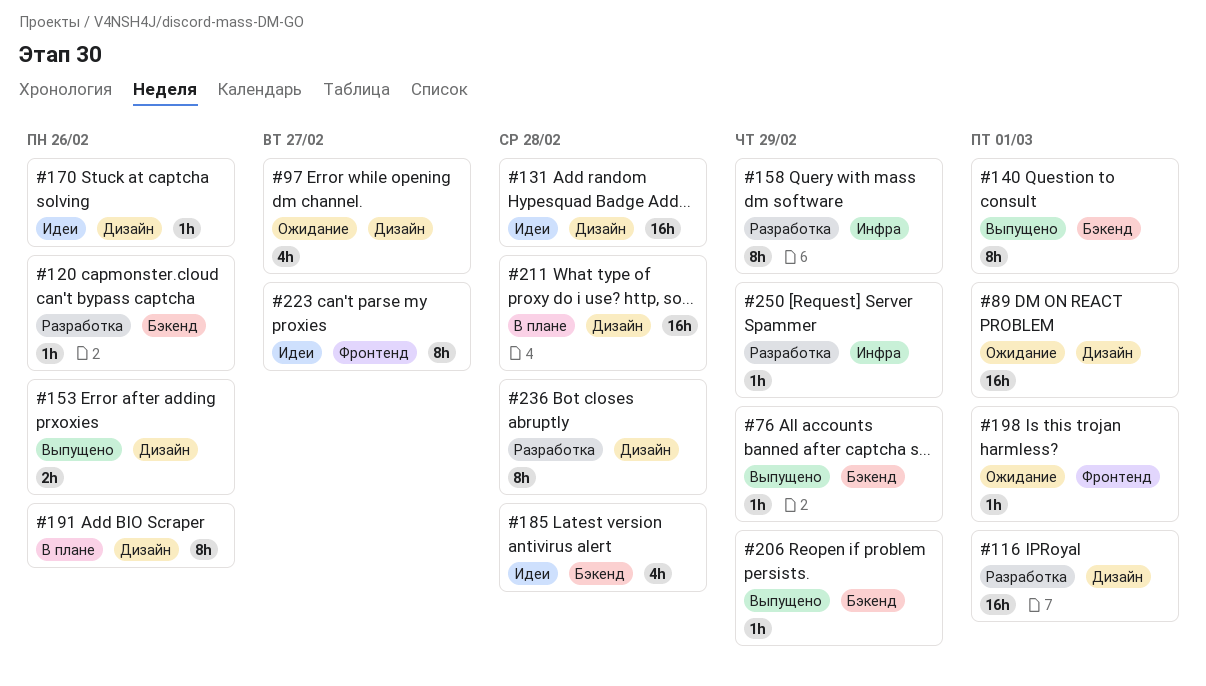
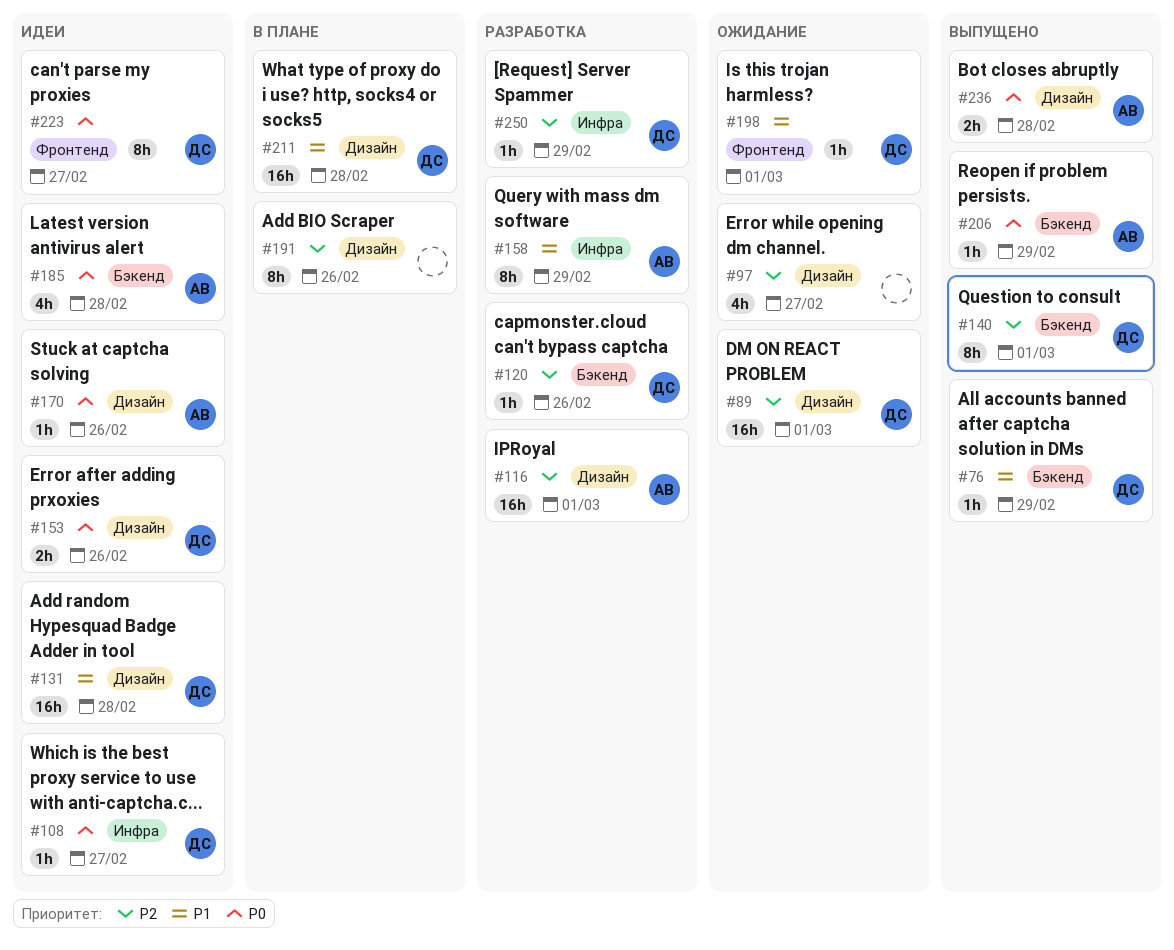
#108: none -> present
#153, status: Выпущено -> Идеи
#236, status: Разработка -> Выпущено
#236, estimate: 8h -> 2h

